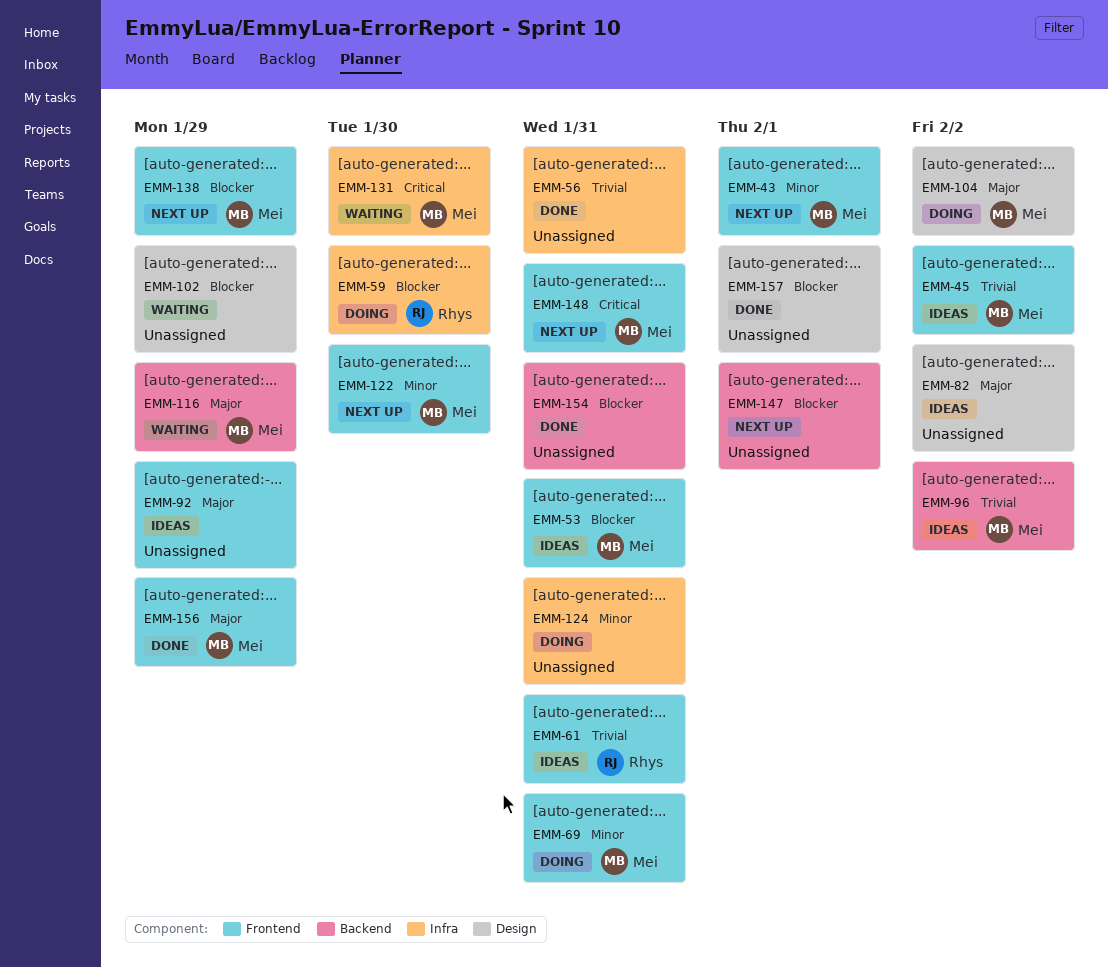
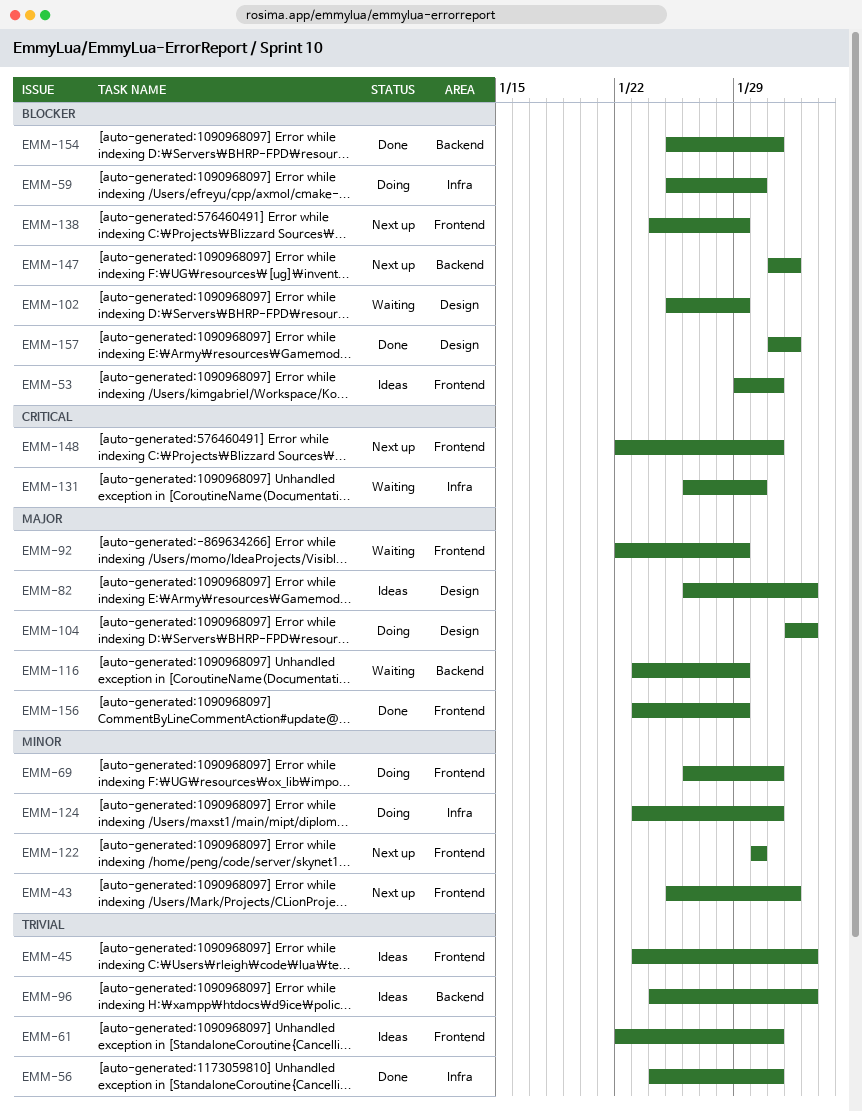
EMM-92, status: Ideas -> Waiting

